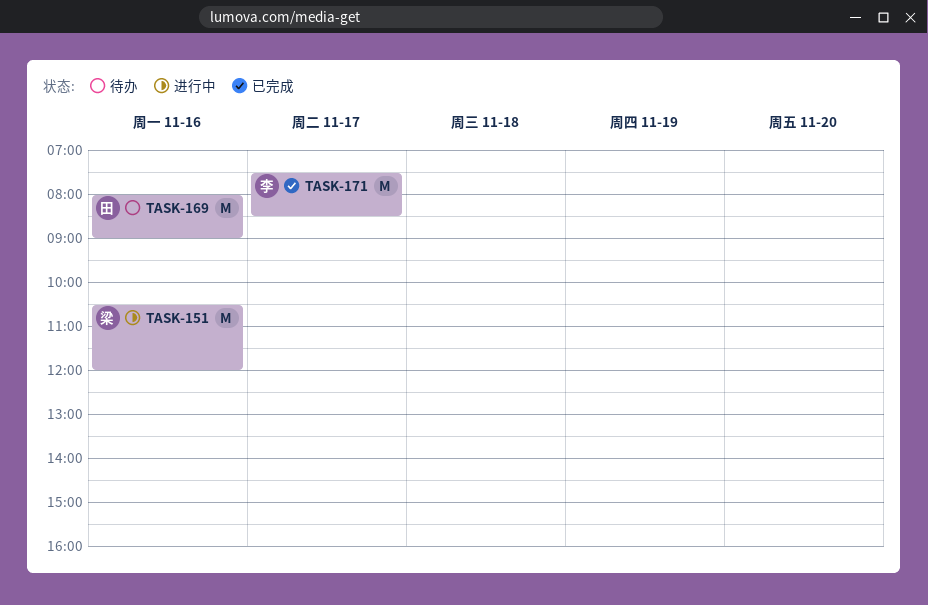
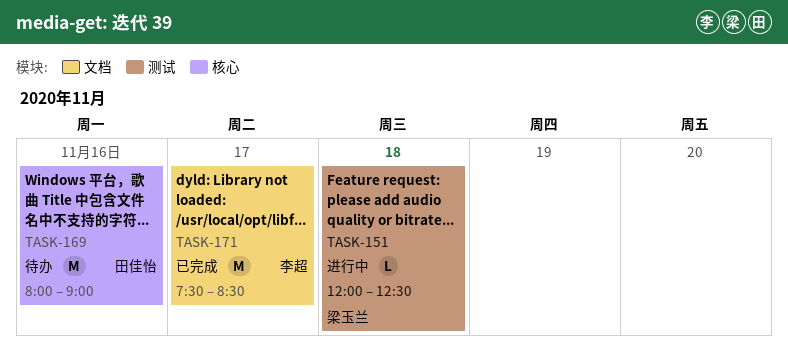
TASK-151, estimate: M -> L
TASK-151, day: Nov 16 -> Nov 18
TASK-151, begins: 10:30 -> 12:00
TASK-151, ends: 12:00 -> 12:30

